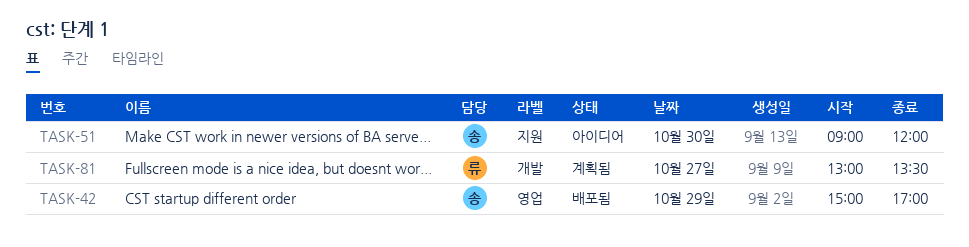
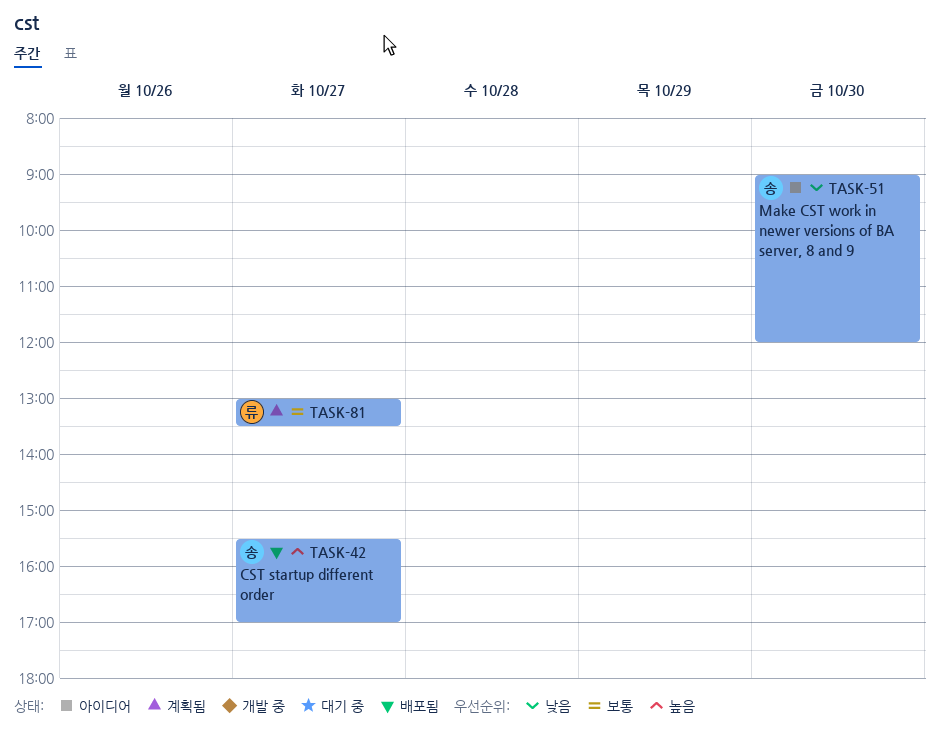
TASK-42, day: Oct 29 -> Oct 27
TASK-42, begins: 15:00 -> 15:30

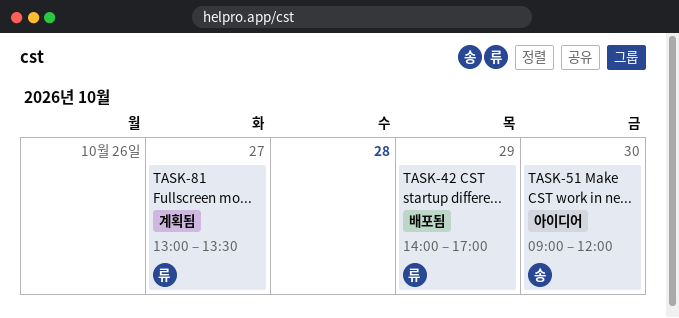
TASK-42, owner: 송 -> 류
TASK-42, day: Oct 27 -> Oct 29
TASK-42, begins: 15:30 -> 14:00

